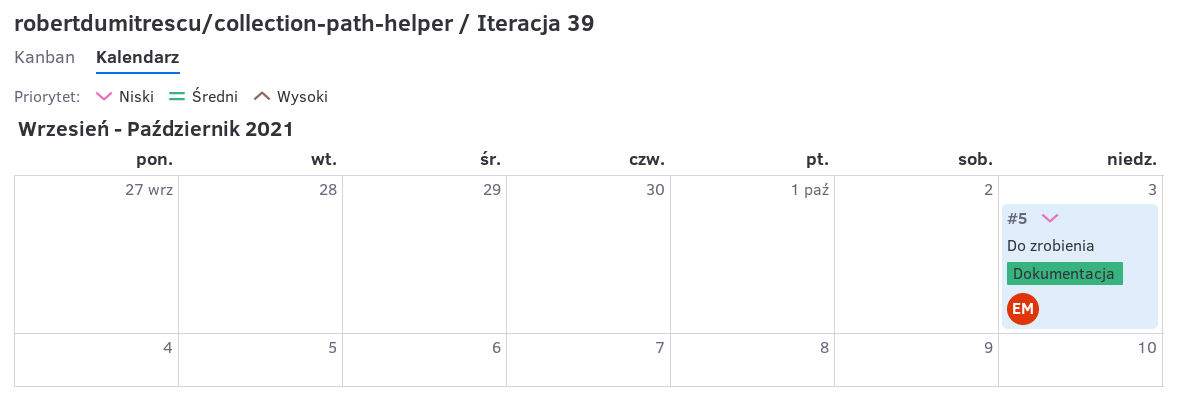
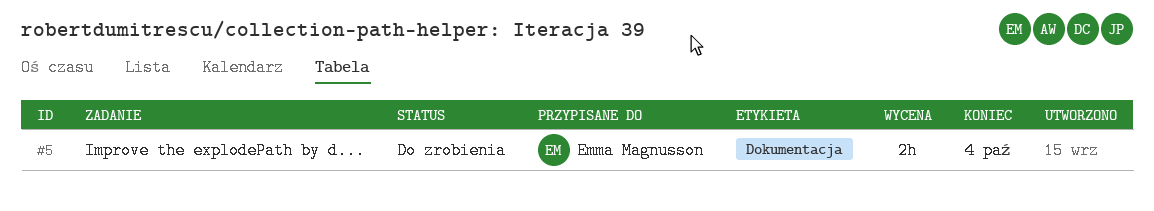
#5, due: Oct 3 -> Oct 4

